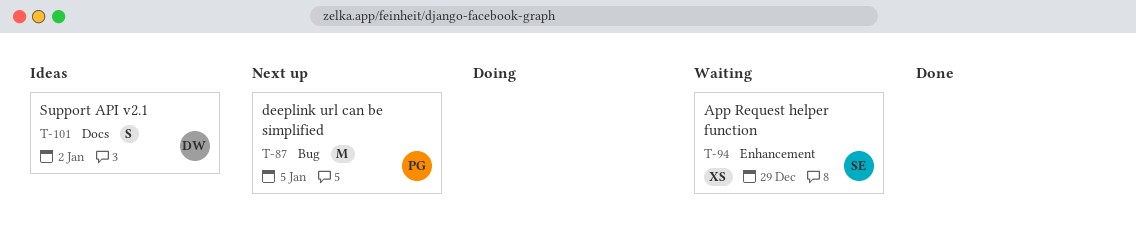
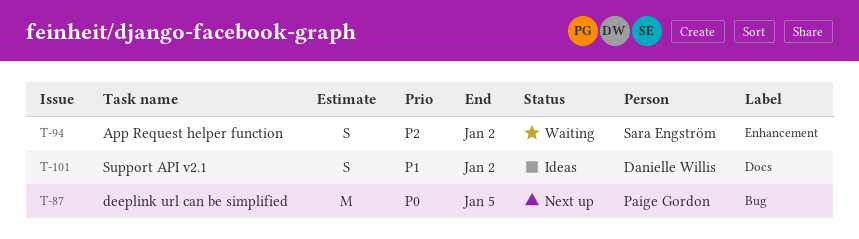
T-94, estimate: XS -> S
T-94, due: Dec 29 -> Jan 2

